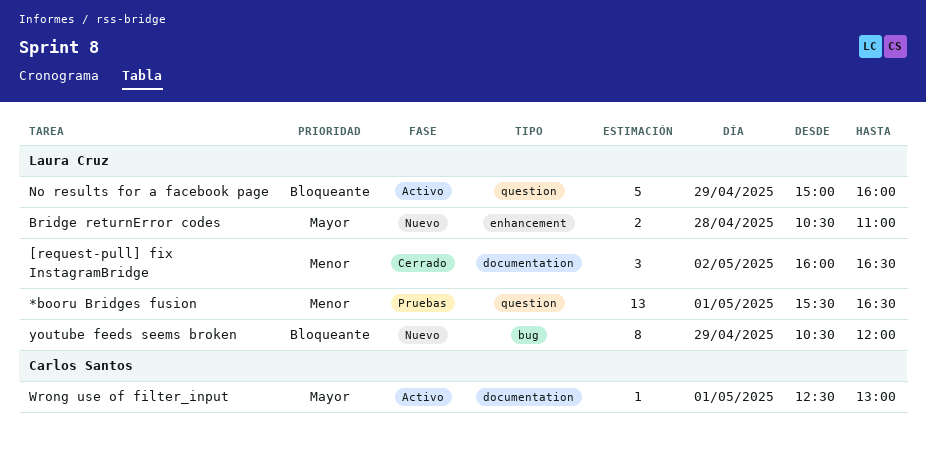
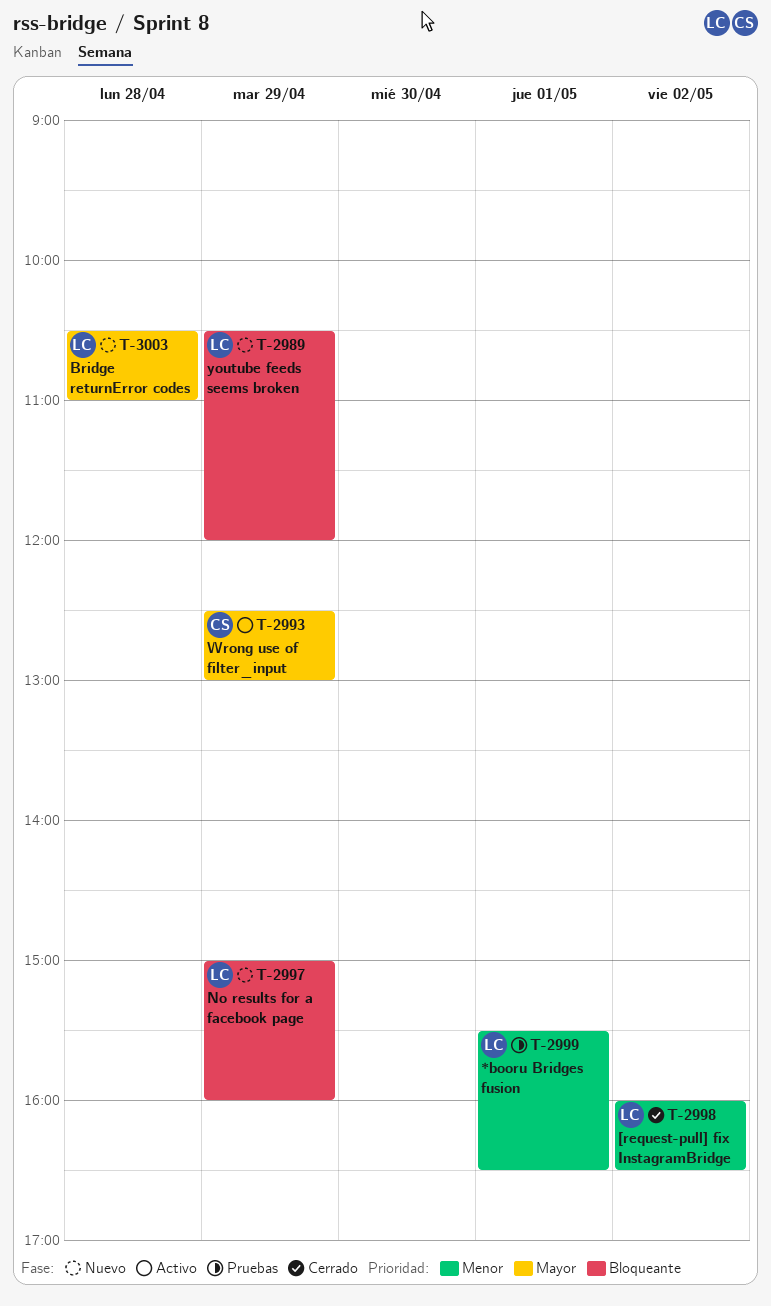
No results for a facebook page, status: Activo -> Nuevo
Wrong use of filter_input, day: May 1 -> Apr 29

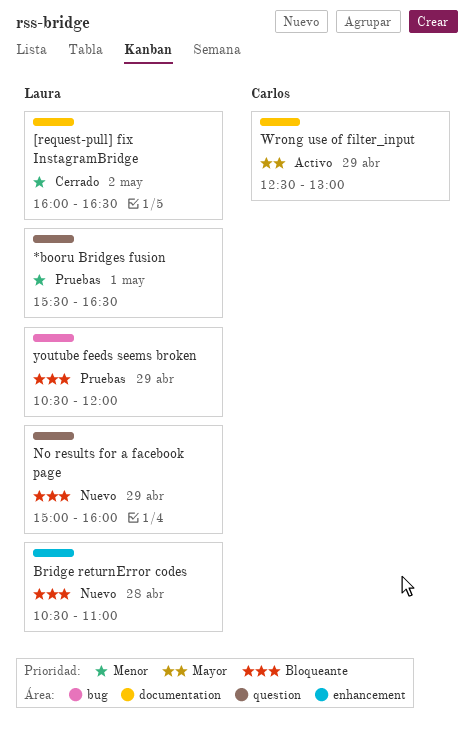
Bridge returnError codes, priority: Mayor -> Bloqueante
youtube feeds seems broken, status: Nuevo -> Pruebas

